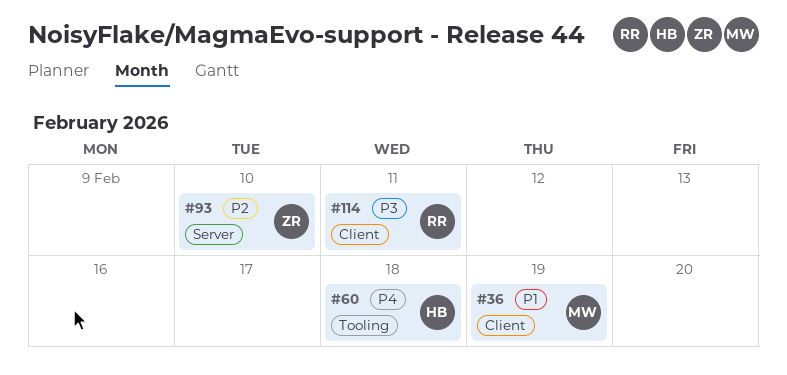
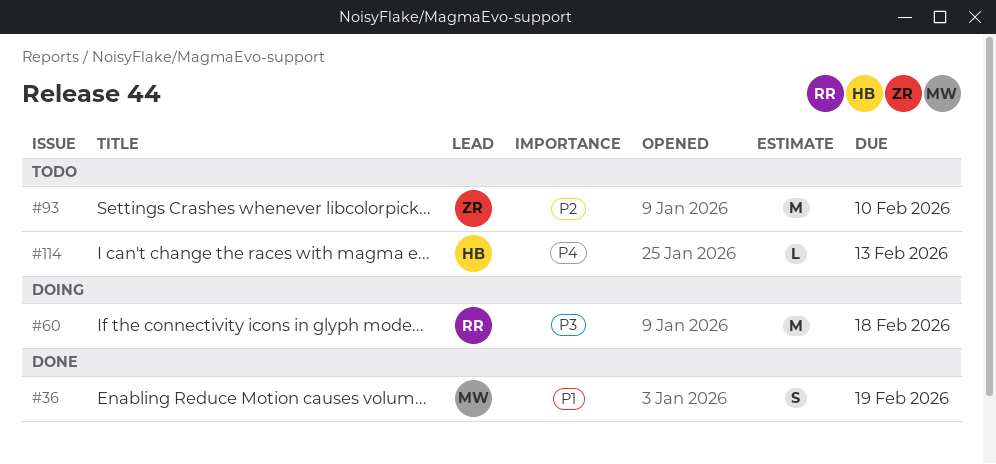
#60, owner: HB -> RR
#60, priority: P4 -> P3
#114, owner: RR -> HB
#114, priority: P3 -> P4
#114, due: Feb 11 -> Feb 13

